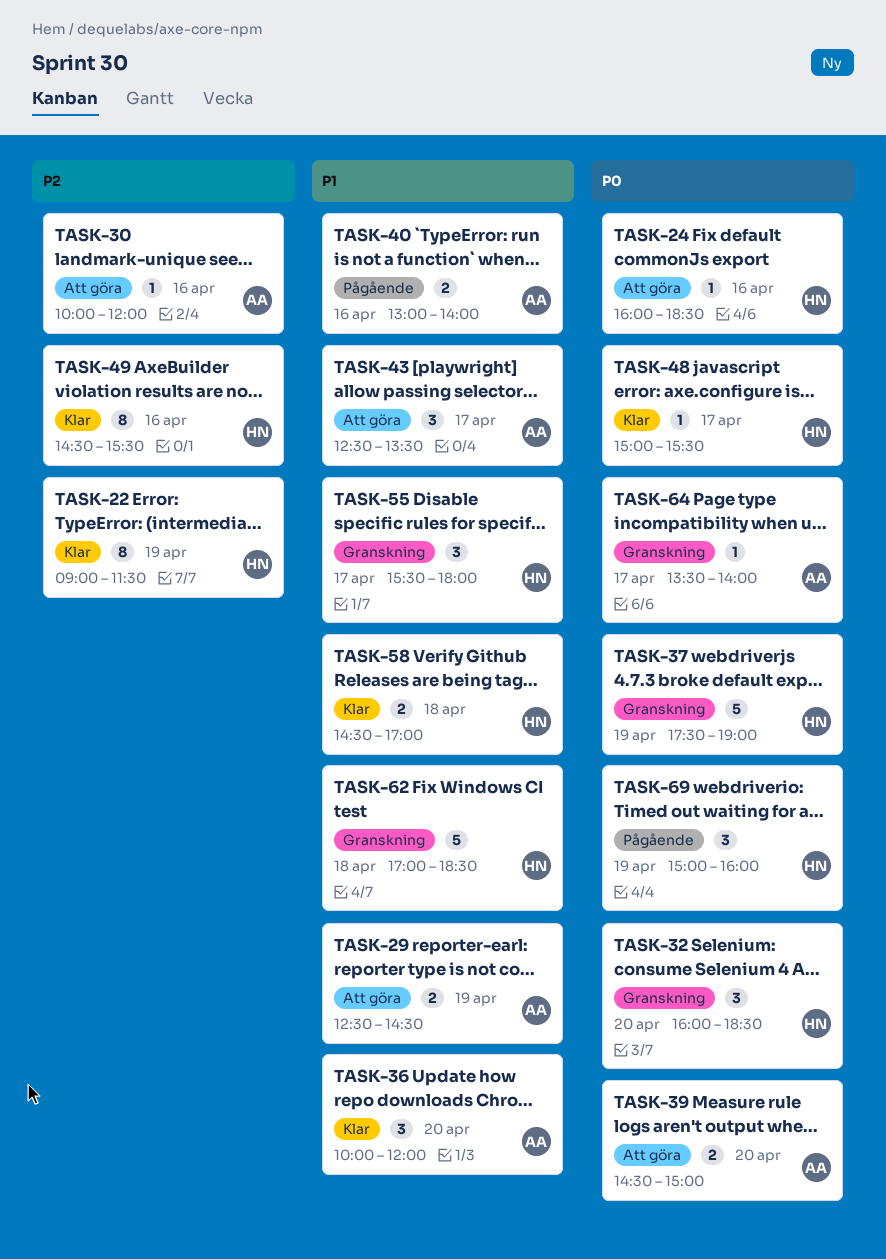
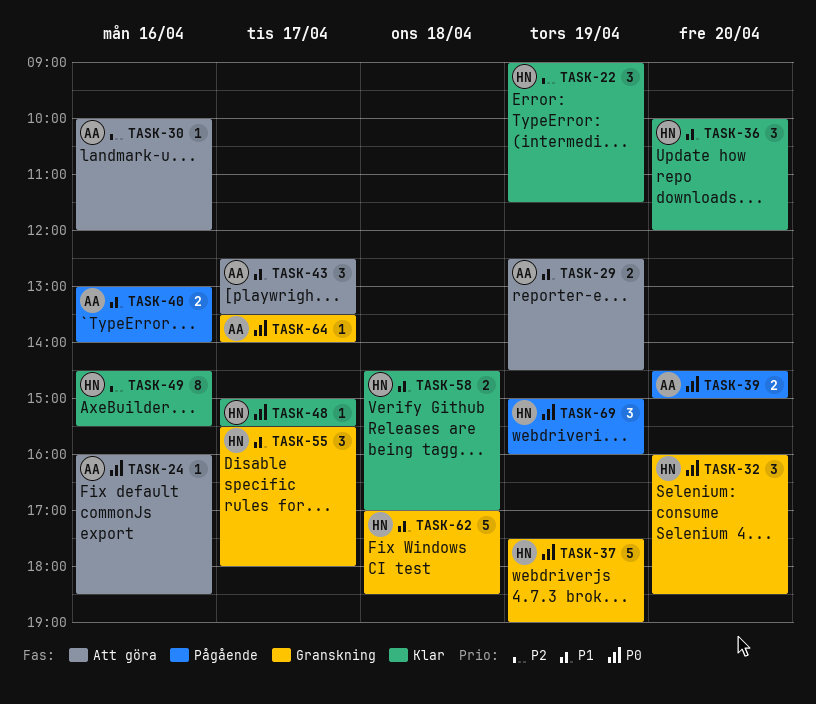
TASK-22, estimate: 8 -> 3
TASK-24, owner: HN -> AA
TASK-36, owner: AA -> HN
TASK-39, status: Att göra -> Pågående

